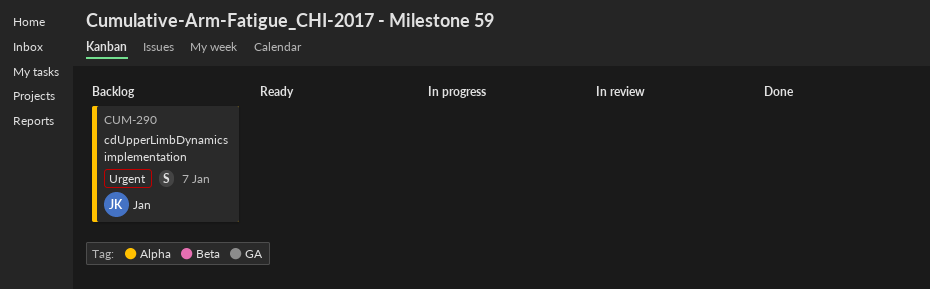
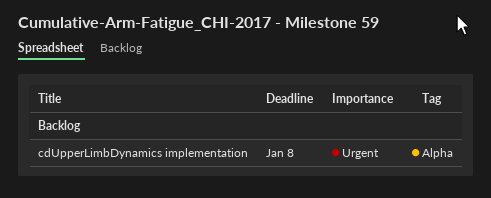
cdUpperLimbDynamics implementation, due: Jan 7 -> Jan 8

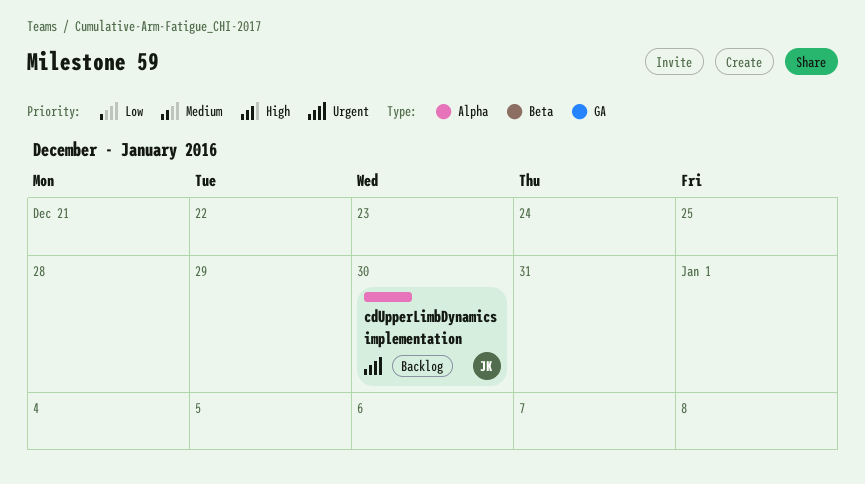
cdUpperLimbDynamics implementation, due: Jan 8 -> Dec 30

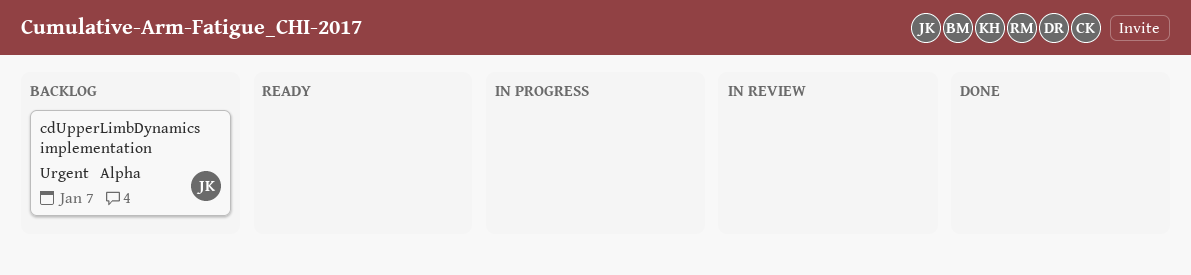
cdUpperLimbDynamics implementation, due: Dec 30 -> Jan 7

